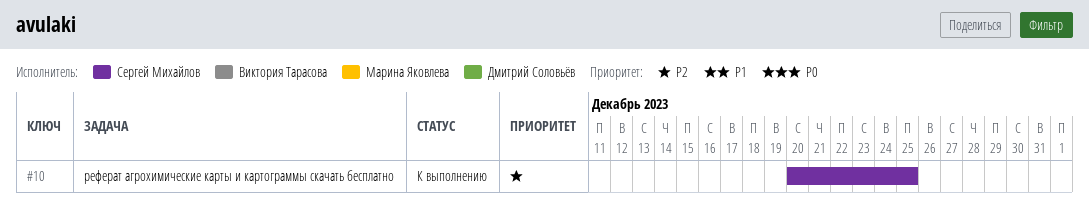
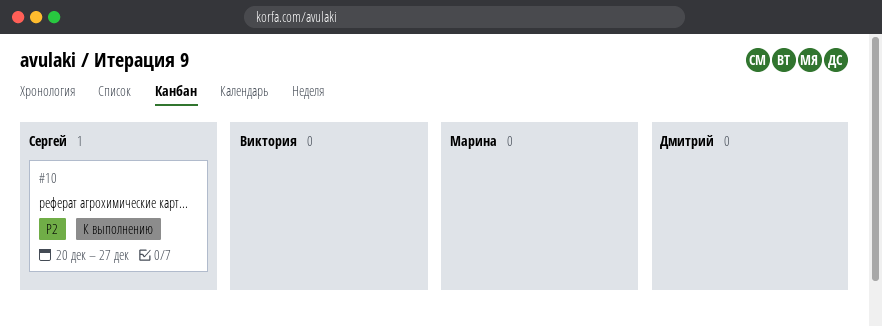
#10, due: Dec 25 -> Dec 27

